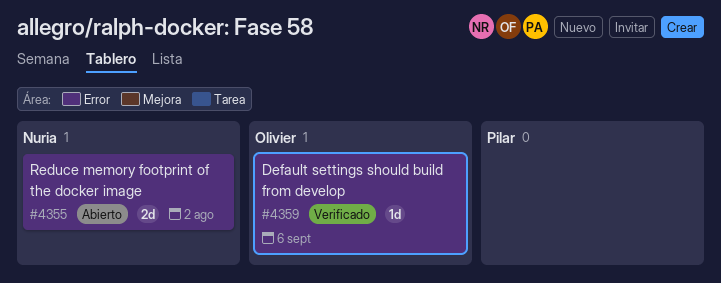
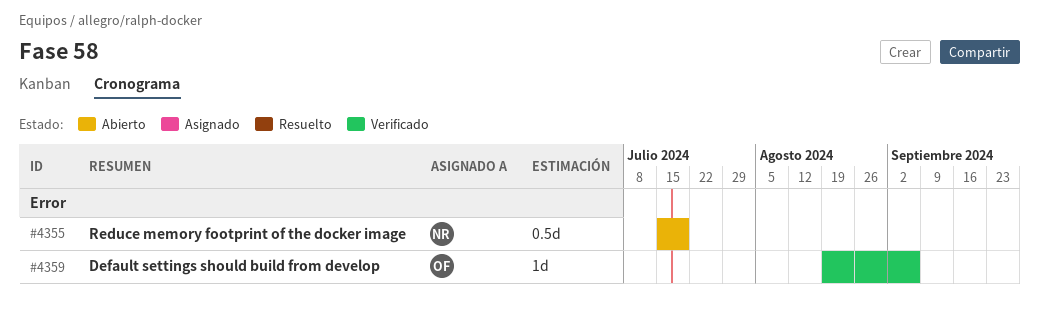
#4355, estimate: 2d -> 0.5d
#4355, due: Aug 2 -> Jul 19

